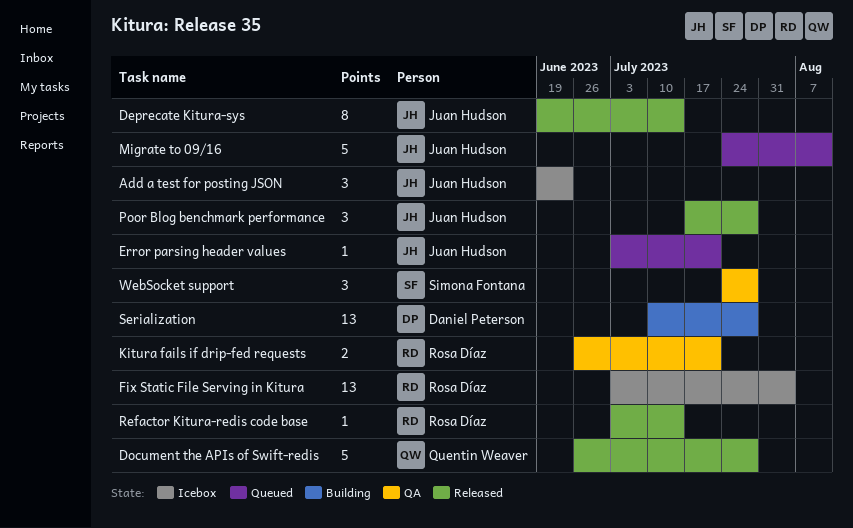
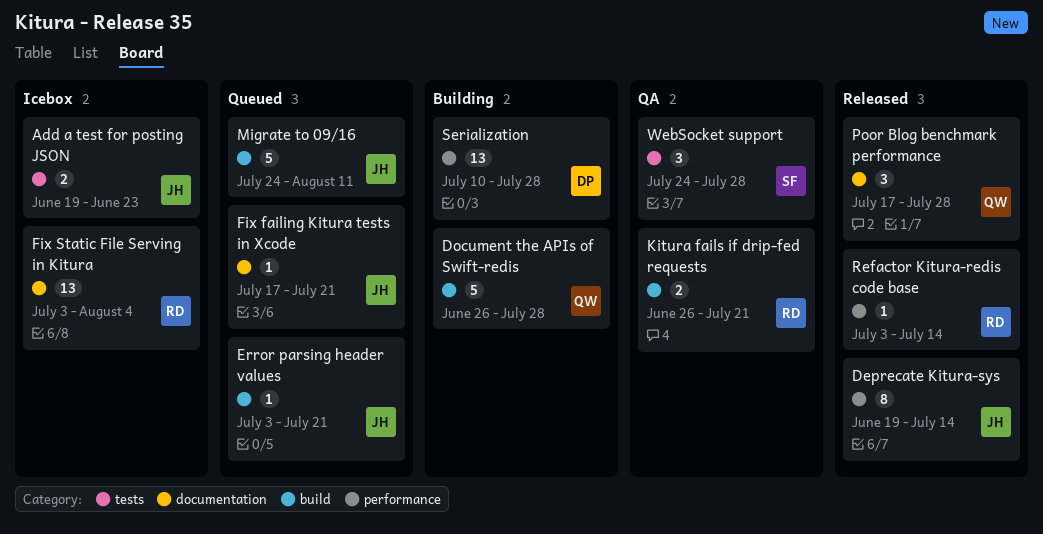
Add a test for posting JSON, estimate: 3 -> 2
Document the APIs of Swift-redis, status: Released -> Building
Fix failing Kitura tests in Xcode: none -> present
Poor Blog benchmark performance, owner: Juan Hudson -> Quentin Weaver

